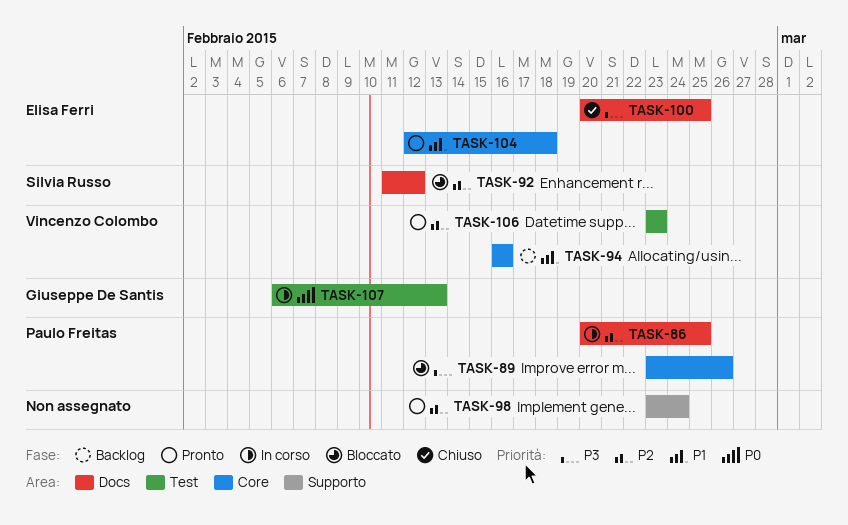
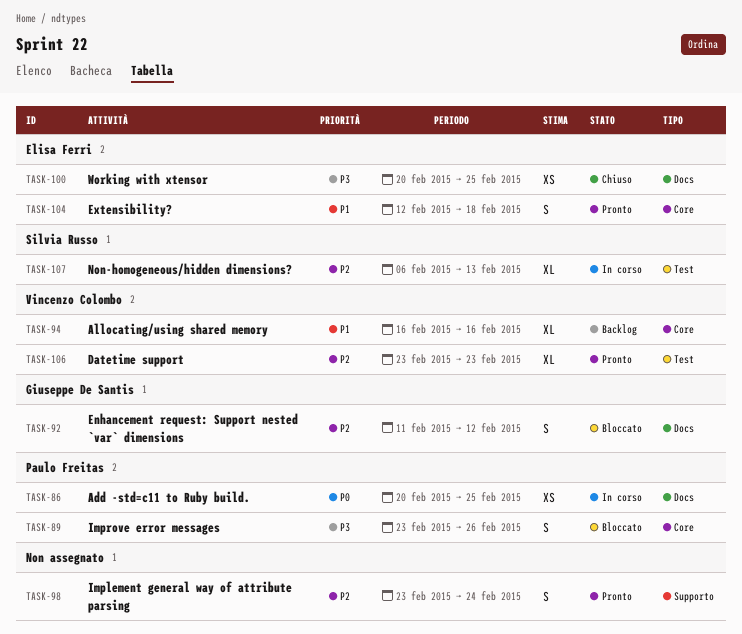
TASK-86, priority: P2 -> P0
TASK-92, owner: Silvia Russo -> Giuseppe De Santis
TASK-107, owner: Giuseppe De Santis -> Silvia Russo
TASK-107, priority: P0 -> P2

